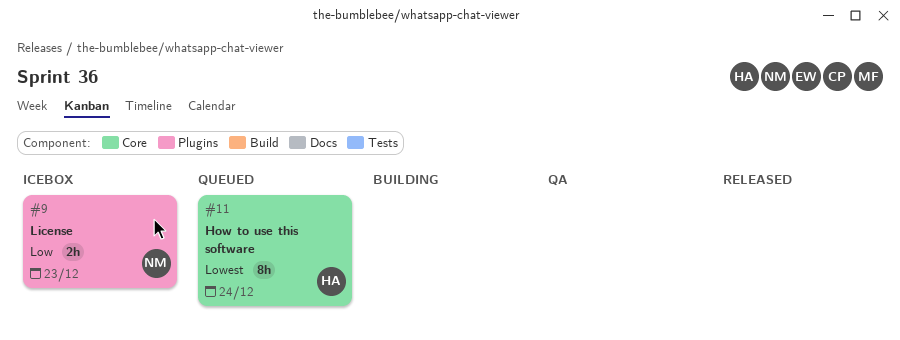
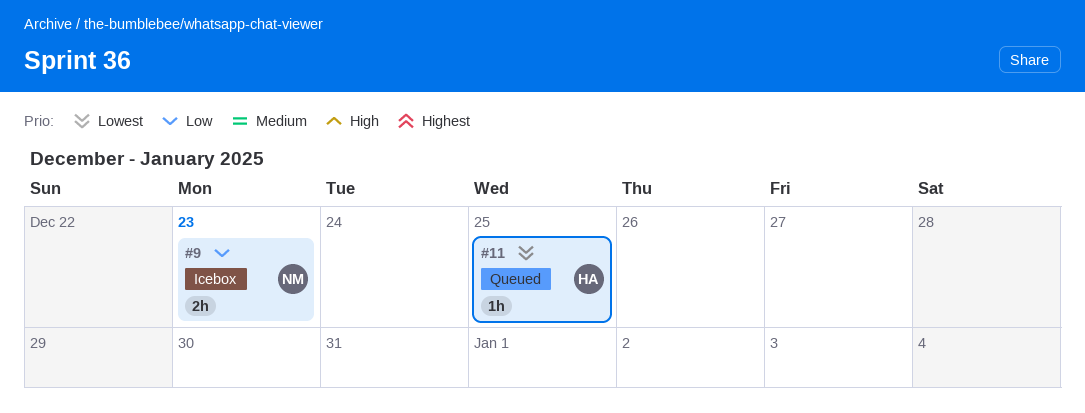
#11, estimate: 8h -> 1h
#11, due: Dec 24 -> Dec 25

